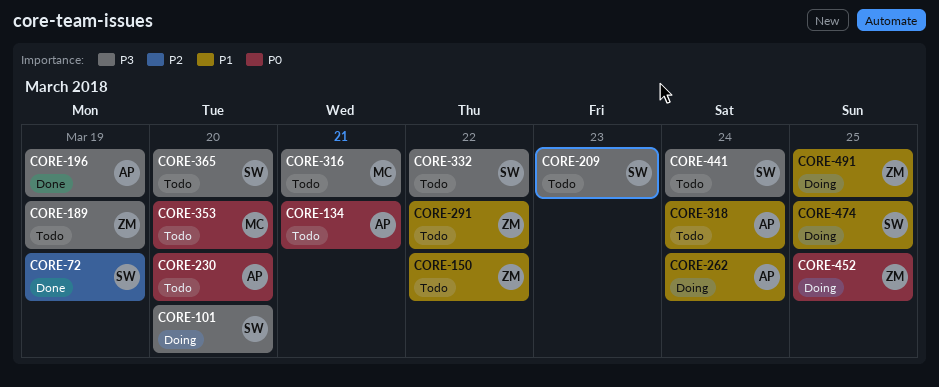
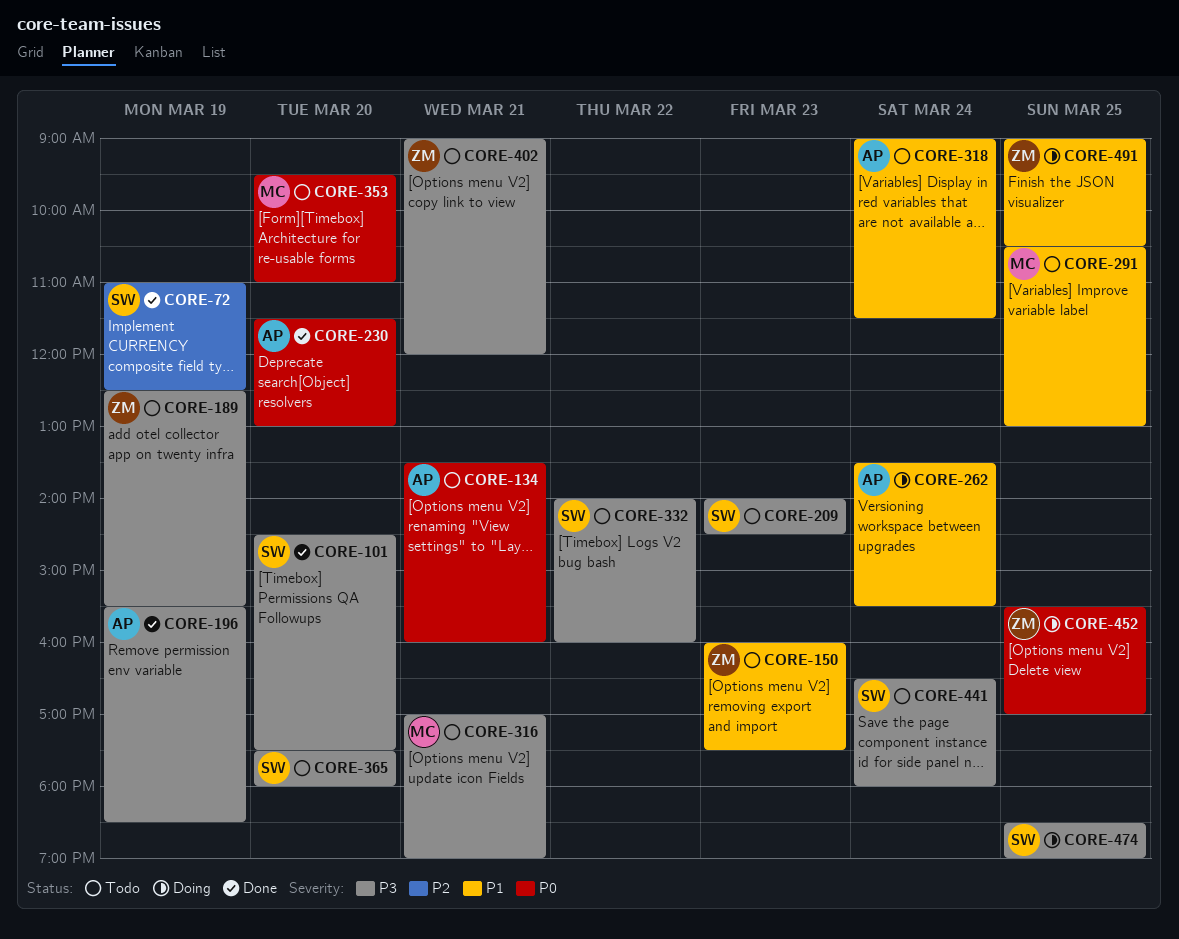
CORE-101, status: Doing -> Done
CORE-150, day: Mar 22 -> Mar 23
CORE-230, status: Todo -> Done
CORE-291, owner: ZM -> MC
CORE-291, day: Mar 22 -> Mar 25
CORE-402: none -> present
CORE-474, priority: P1 -> P3

